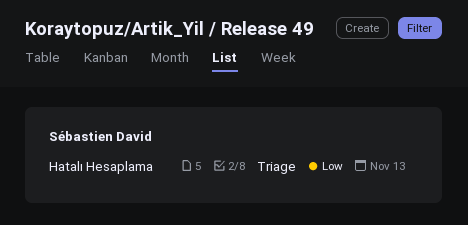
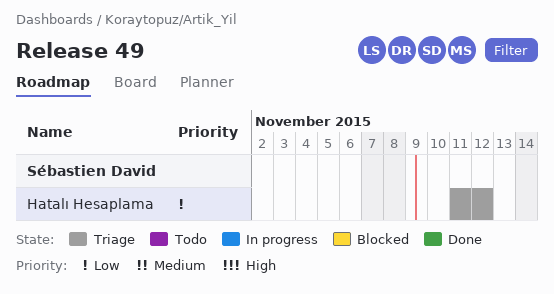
Hatalı Hesaplama, due: Nov 13 -> Nov 12

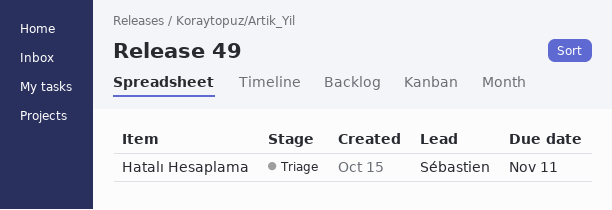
Hatalı Hesaplama, due: Nov 12 -> Nov 11

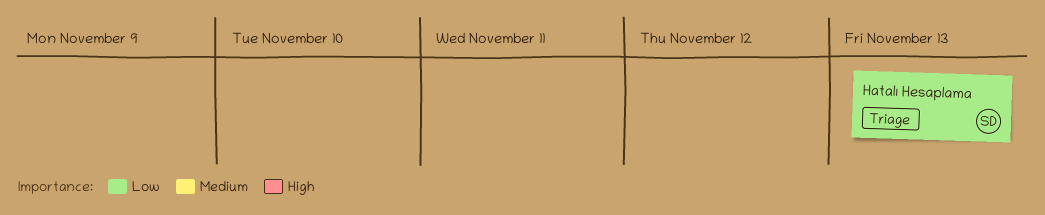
Hatalı Hesaplama, due: Nov 11 -> Nov 13

